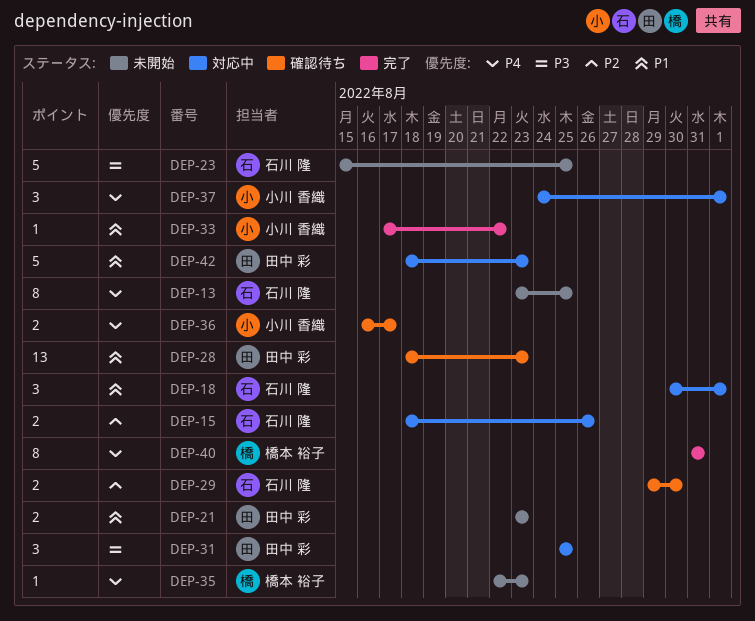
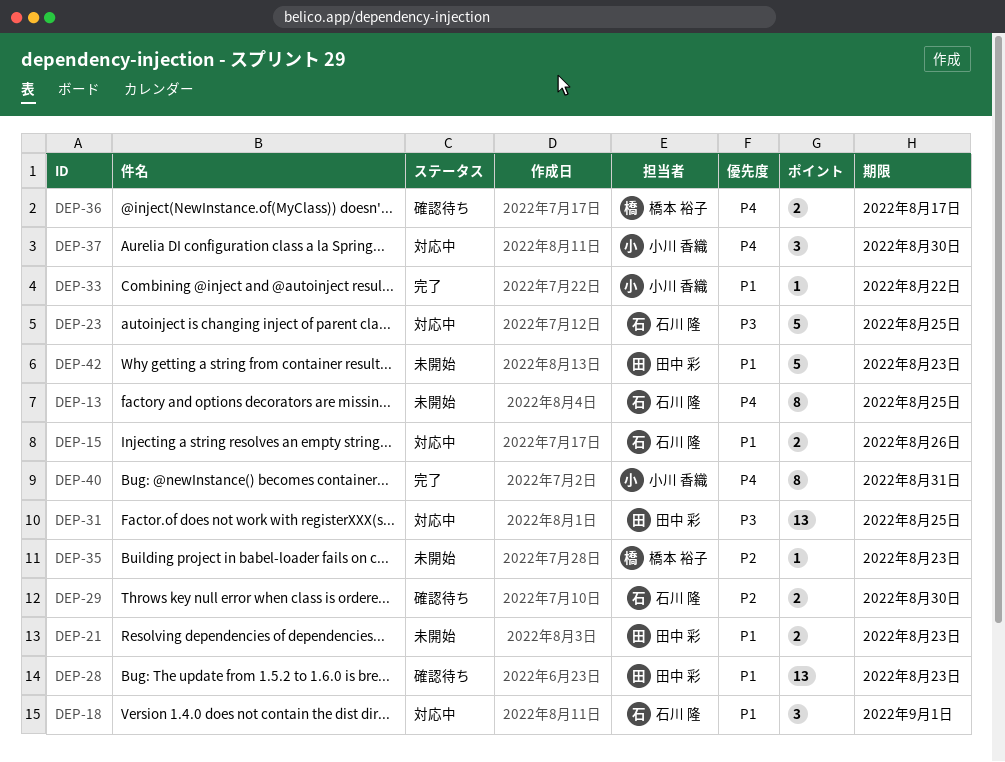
DEP-15, priority: P2 -> P1
DEP-23, status: 未開始 -> 対応中
DEP-31, estimate: 3 -> 13
DEP-35, priority: P4 -> P2
DEP-36, owner: 小川 香織 -> 橋本 裕子
DEP-37, due: Sep 1 -> Aug 30
DEP-40, owner: 橋本 裕子 -> 小川 香織
DEP-42, status: 対応中 -> 未開始

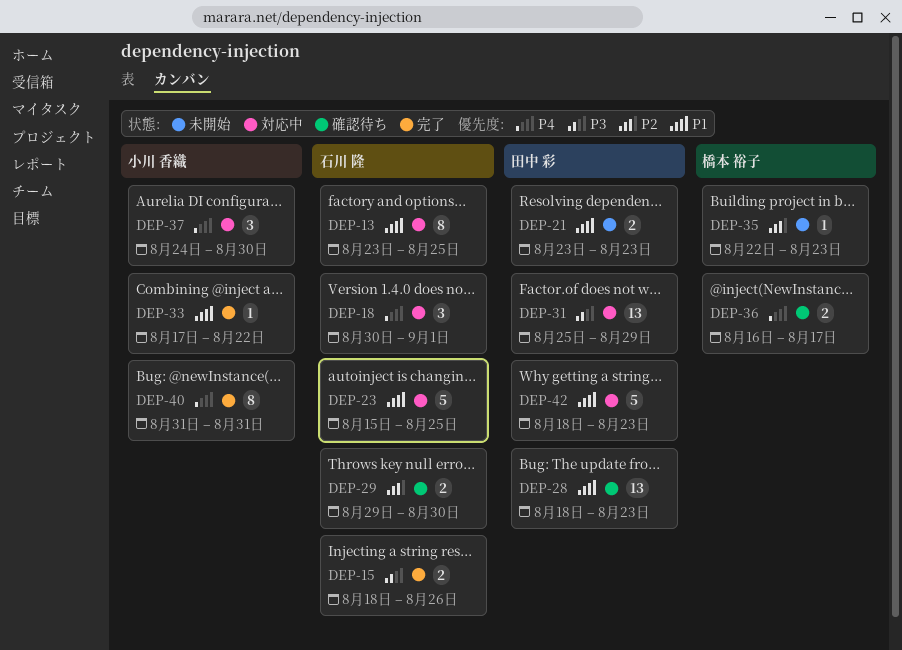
DEP-13, status: 未開始 -> 対応中
DEP-13, priority: P4 -> P1
DEP-15, status: 対応中 -> 完了
DEP-15, priority: P1 -> P3
DEP-18, priority: P1 -> P4
DEP-23, priority: P3 -> P1
DEP-31, due: Aug 25 -> Aug 29
DEP-42, status: 未開始 -> 対応中

